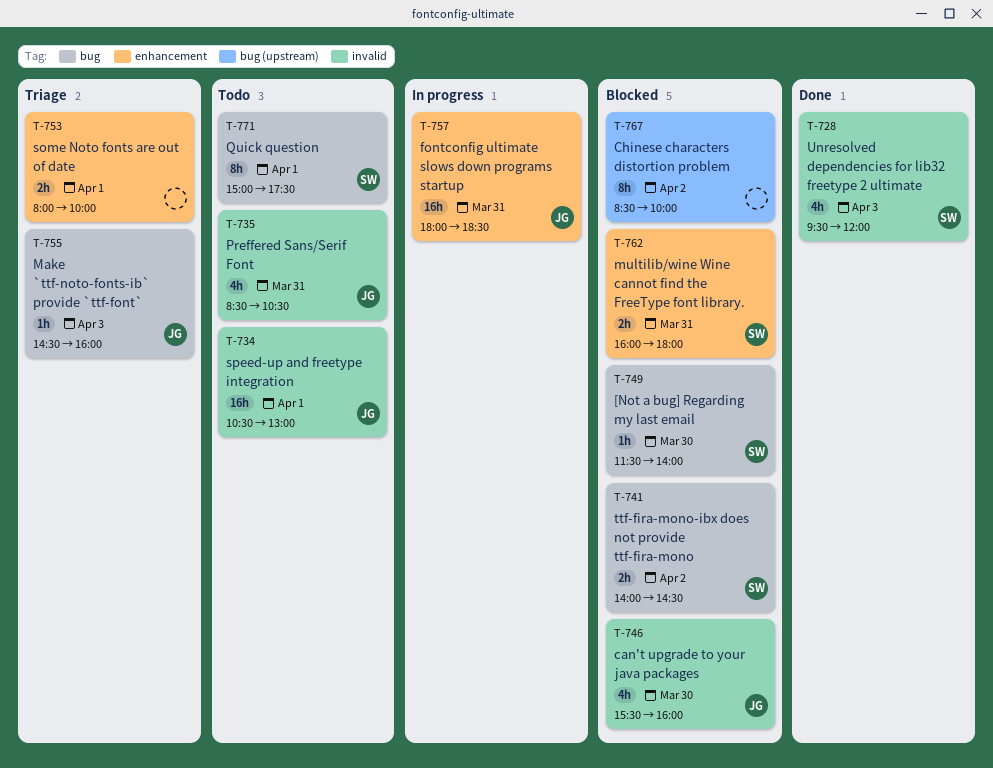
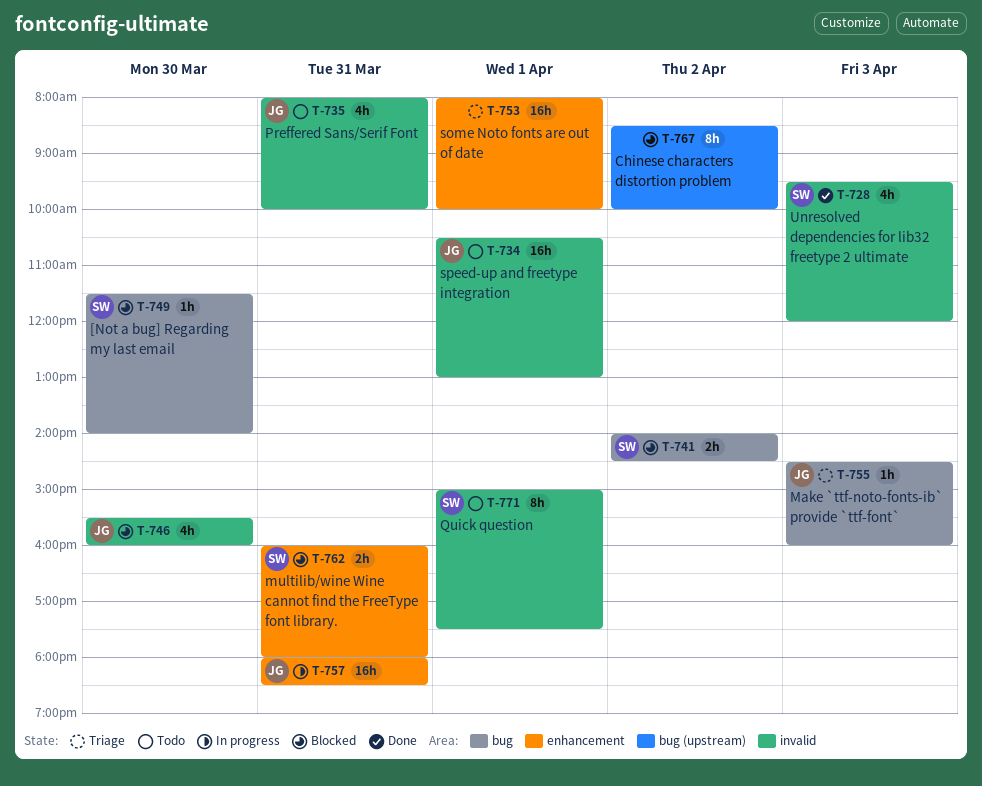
T-735, begins: 08:30 -> 08:00
T-735, ends: 10:30 -> 10:00
T-753, estimate: 2h -> 16h
T-771, label: bug -> invalid

